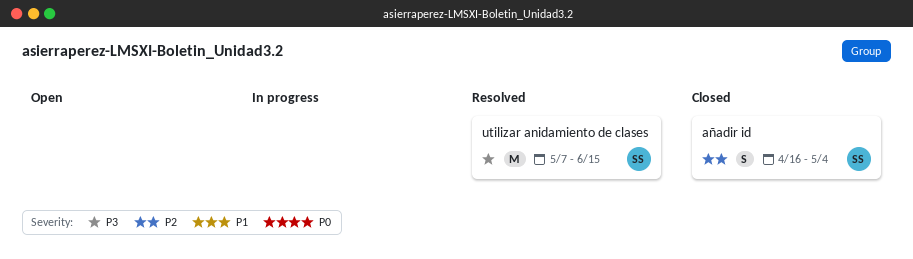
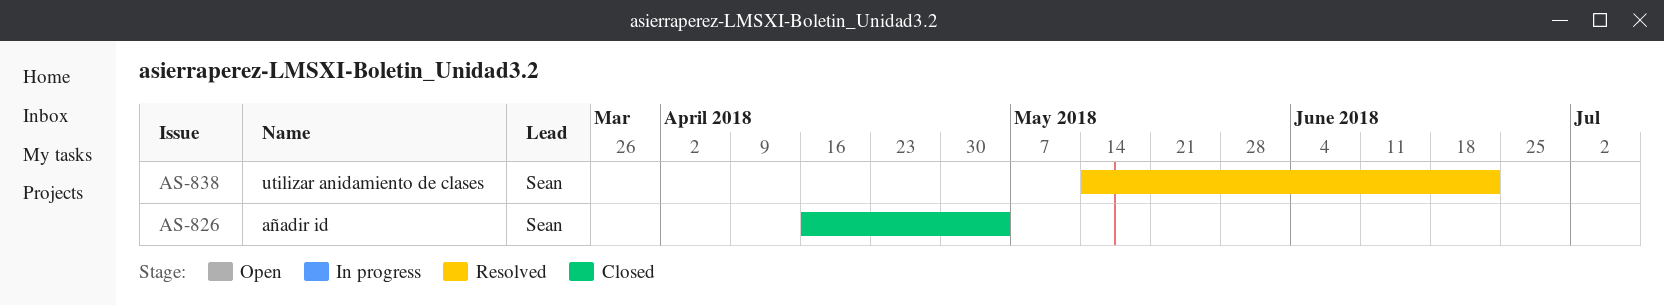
utilizar anidamiento de clases, start: May 7 -> May 14
utilizar anidamiento de clases, due: Jun 15 -> Jun 22

